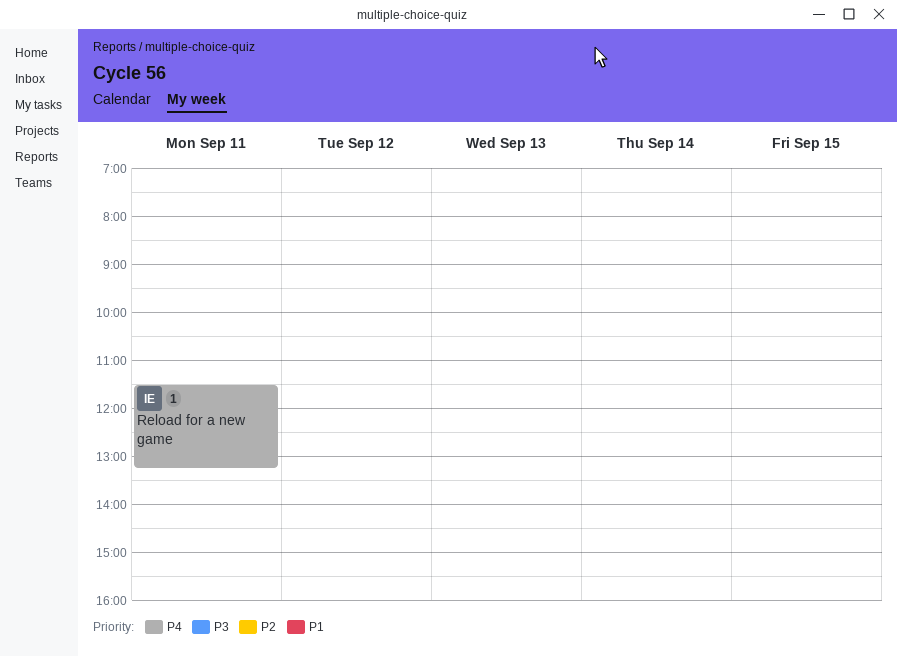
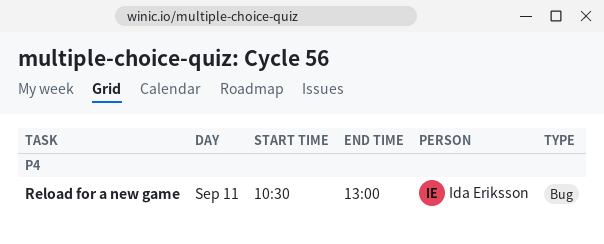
Reload for a new game, begins: 11:30 -> 10:30
Reload for a new game, ends: 13:15 -> 13:00

